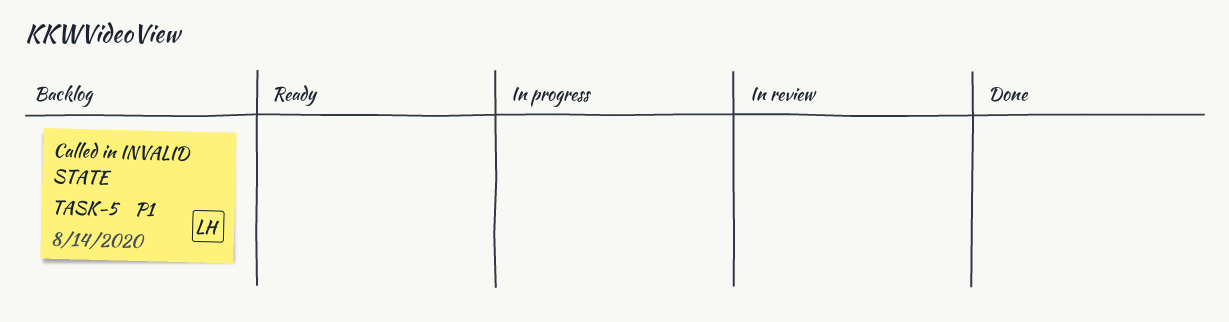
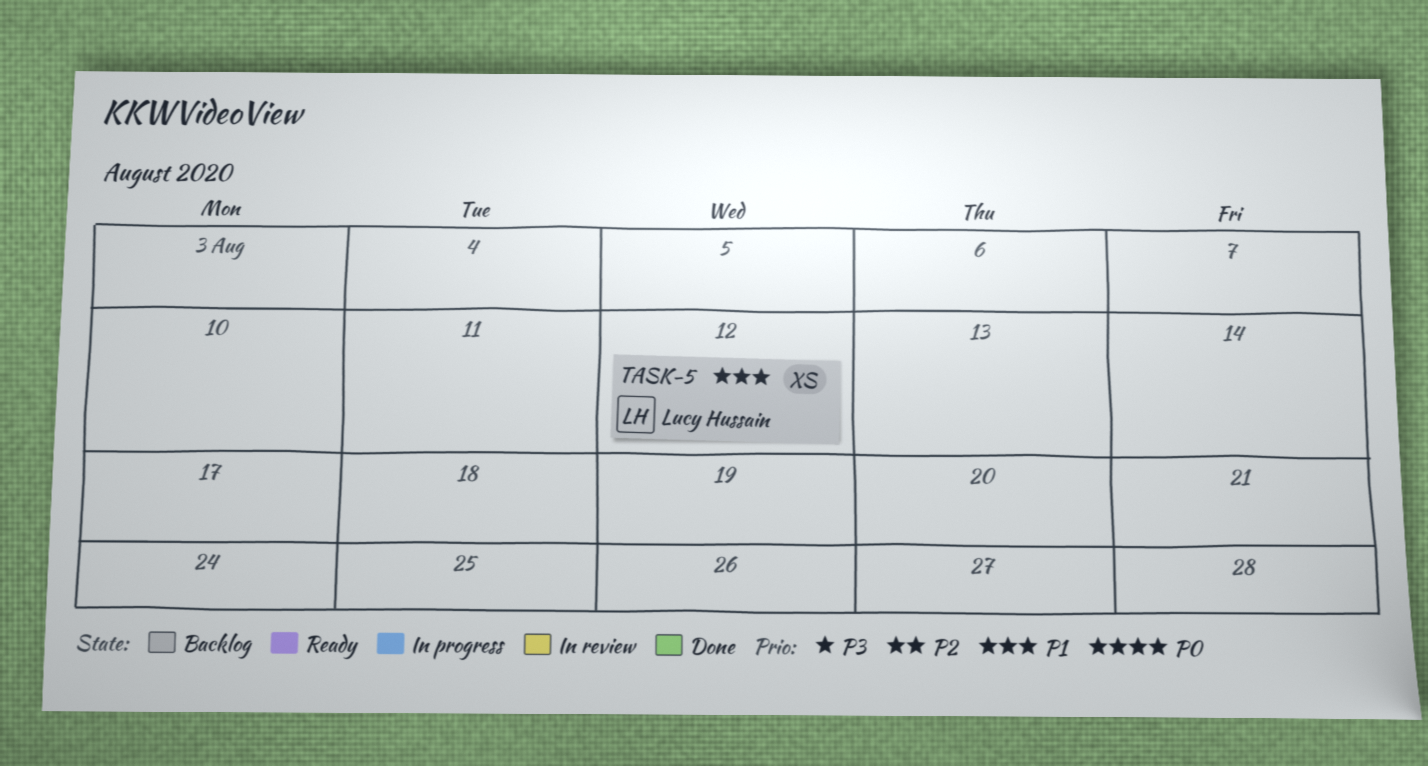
TASK-5, due: Aug 14 -> Aug 12

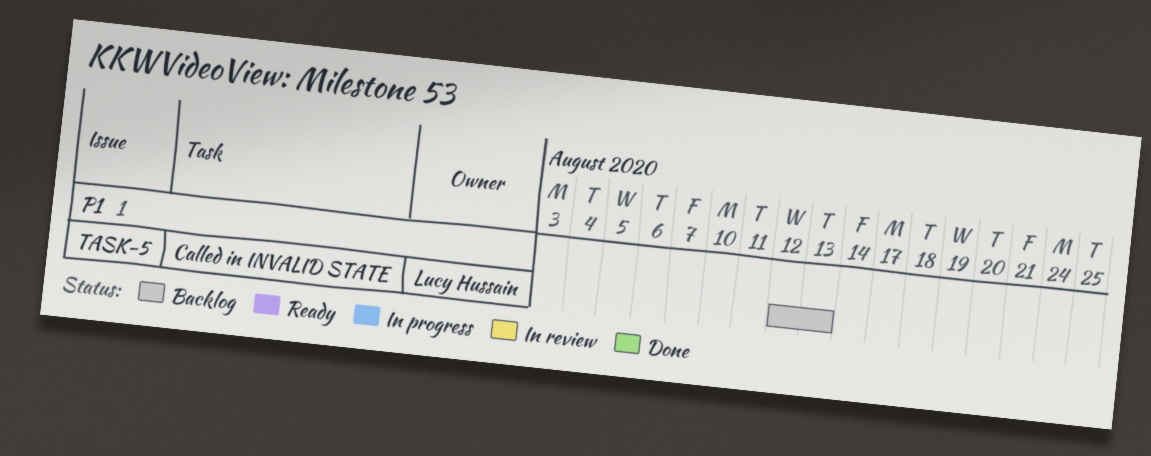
TASK-5, due: Aug 12 -> Aug 13

